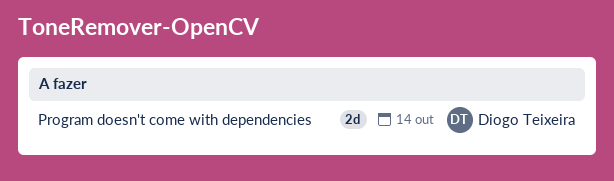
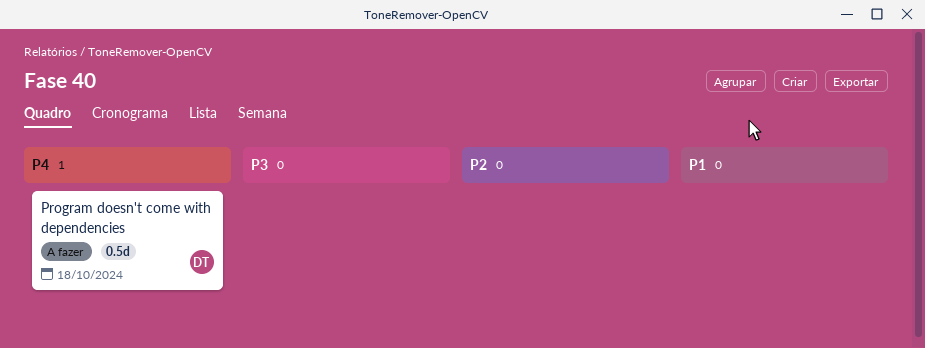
Program doesn't come with dependencies, estimate: 2d -> 0.5d
Program doesn't come with dependencies, due: Oct 14 -> Oct 18

